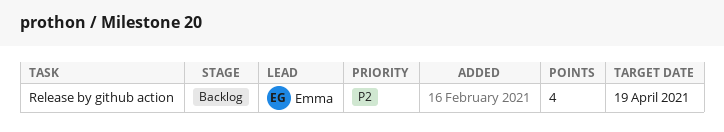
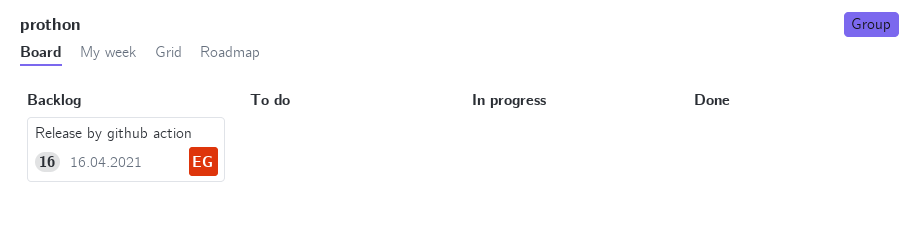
Release by github action, estimate: 4 -> 16
Release by github action, due: Apr 19 -> Apr 16

